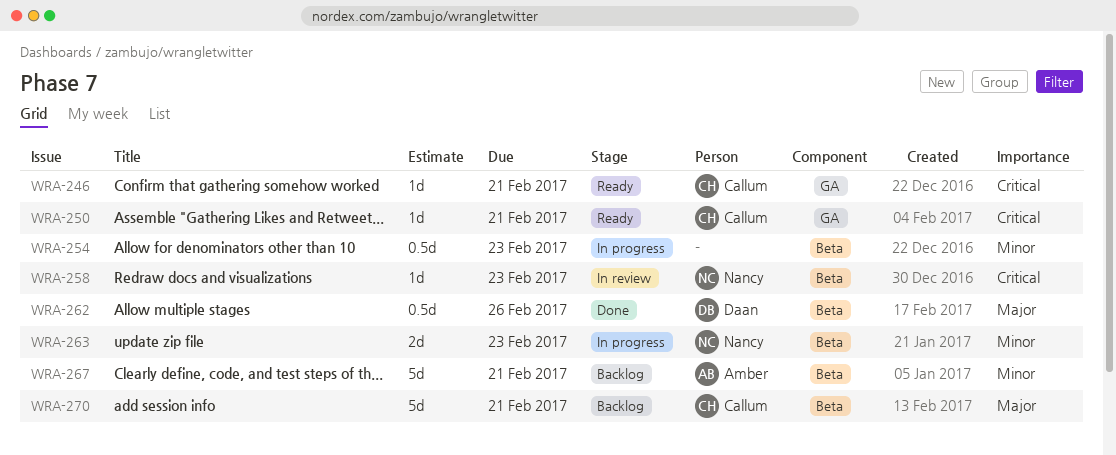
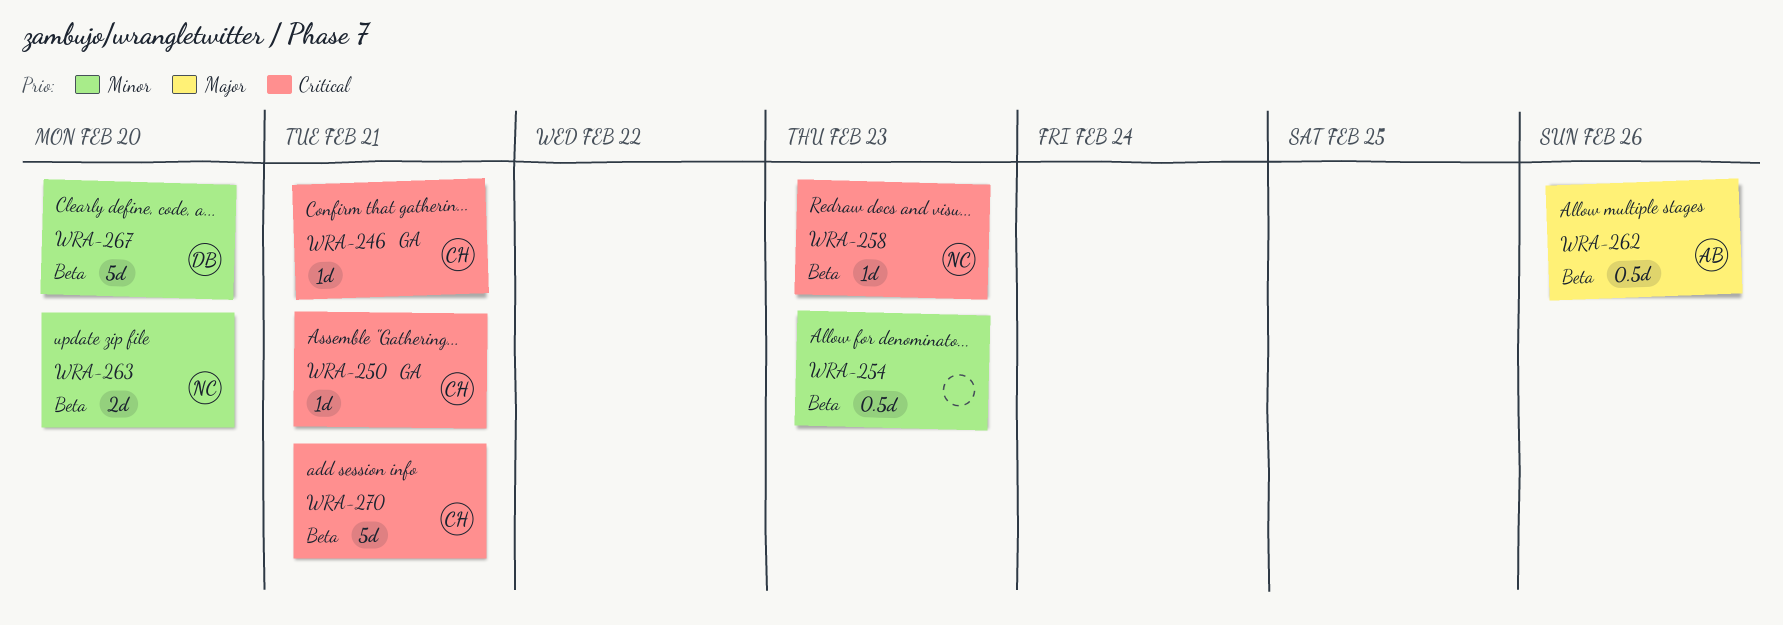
WRA-262, owner: Daan -> Amber
WRA-263, due: Feb 23 -> Feb 20
WRA-267, owner: Amber -> Daan
WRA-267, due: Feb 21 -> Feb 20
WRA-270, priority: Major -> Critical

